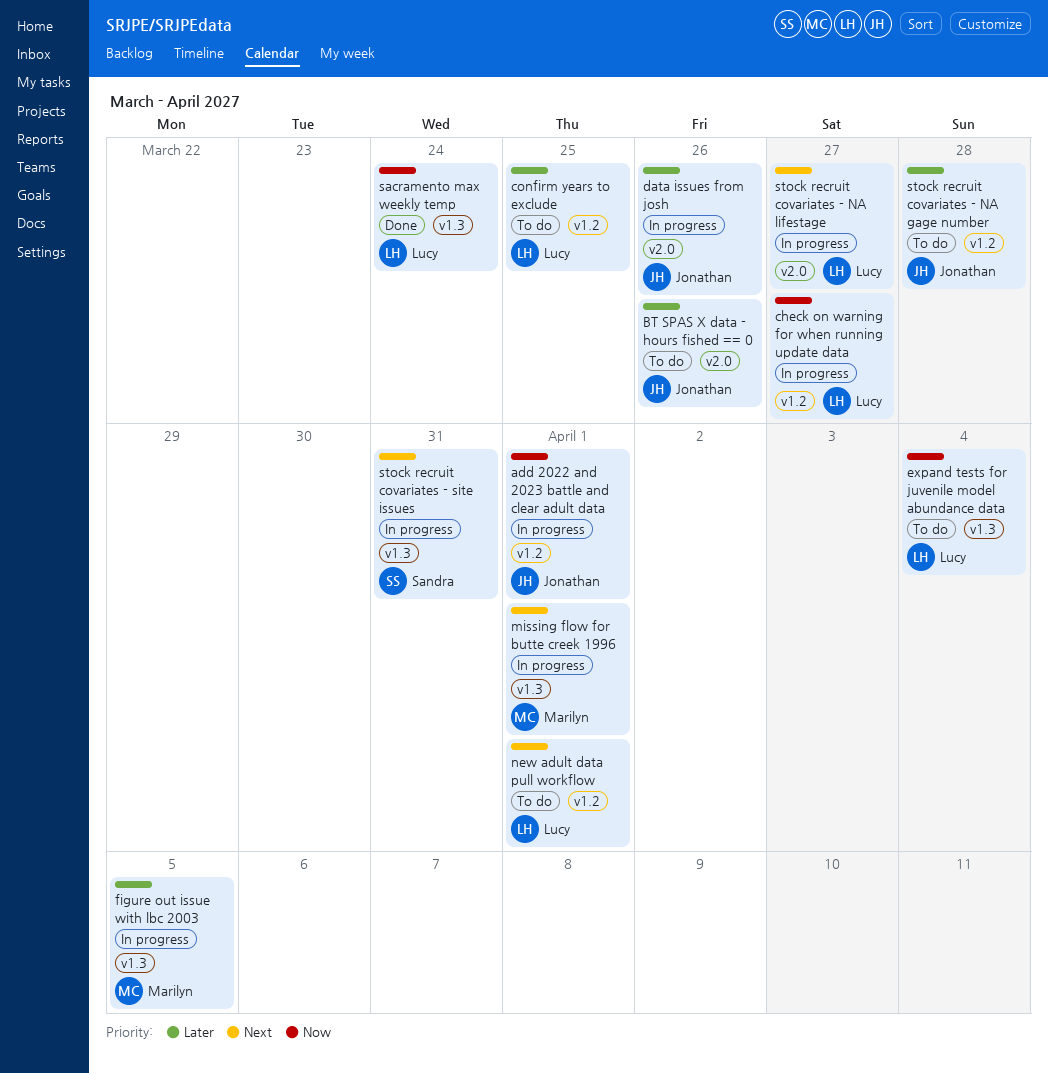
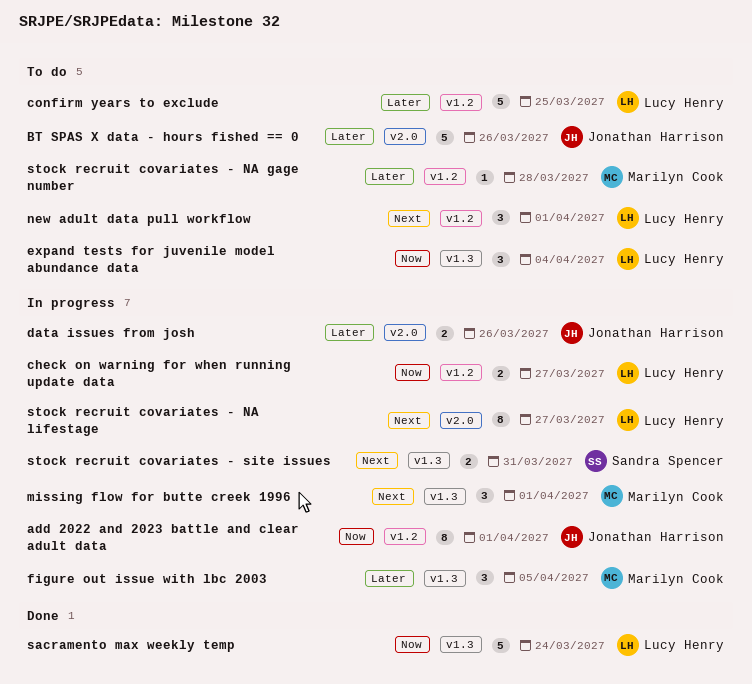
stock recruit covariates - NA gage number, owner: Jonathan Harrison -> Marilyn Cook

